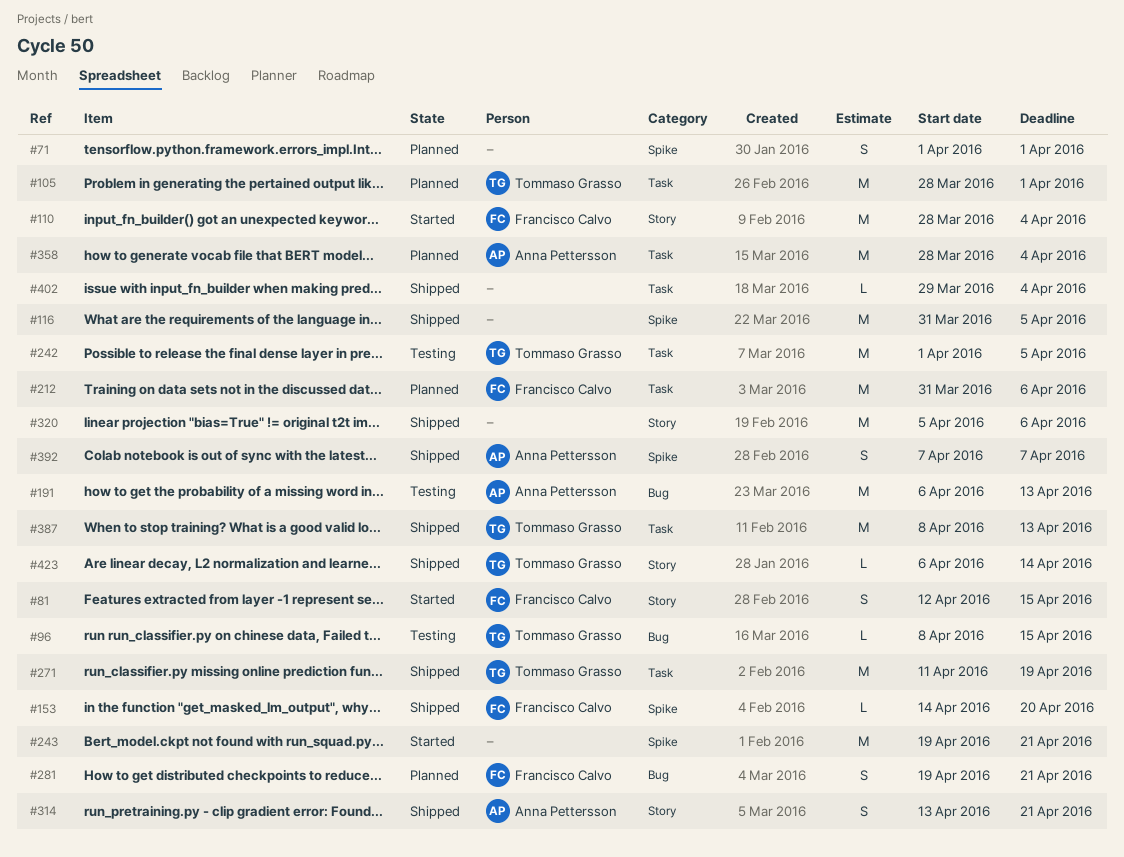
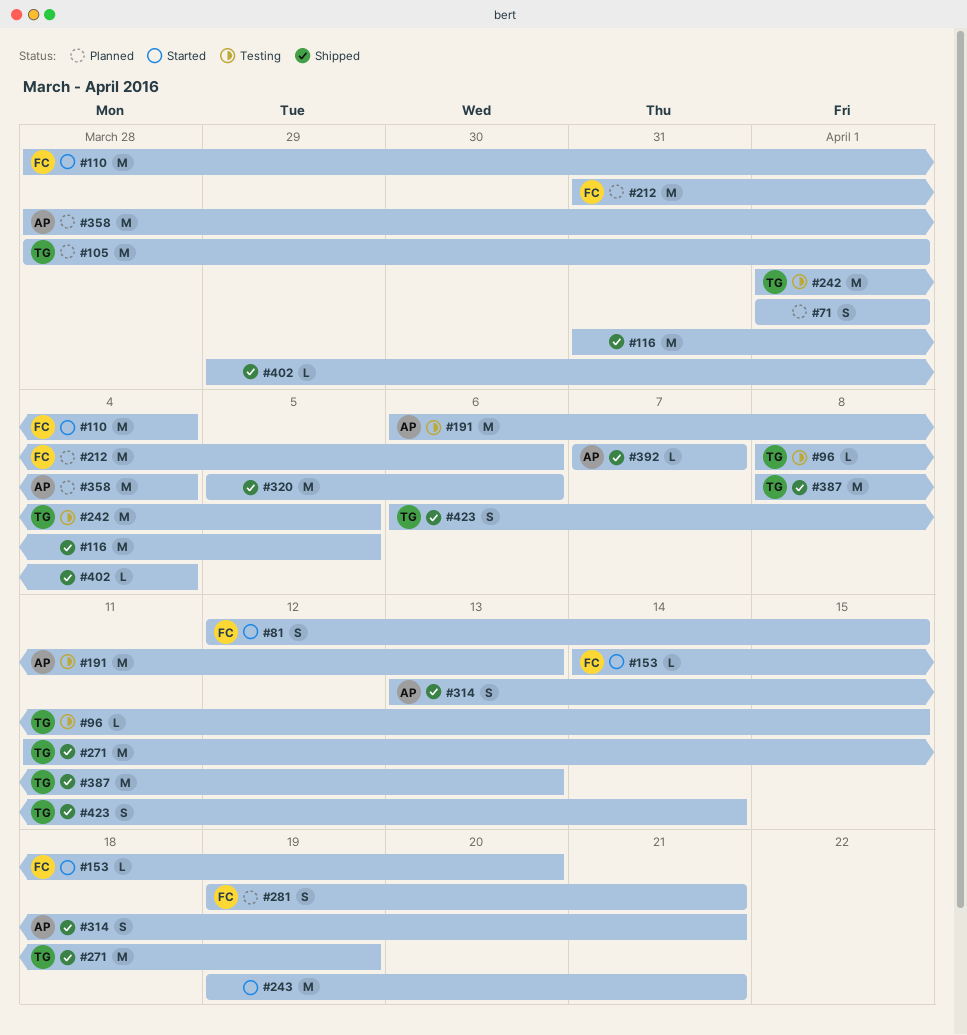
#153, status: Shipped -> Started
#392, estimate: S -> L
#423, estimate: L -> S

